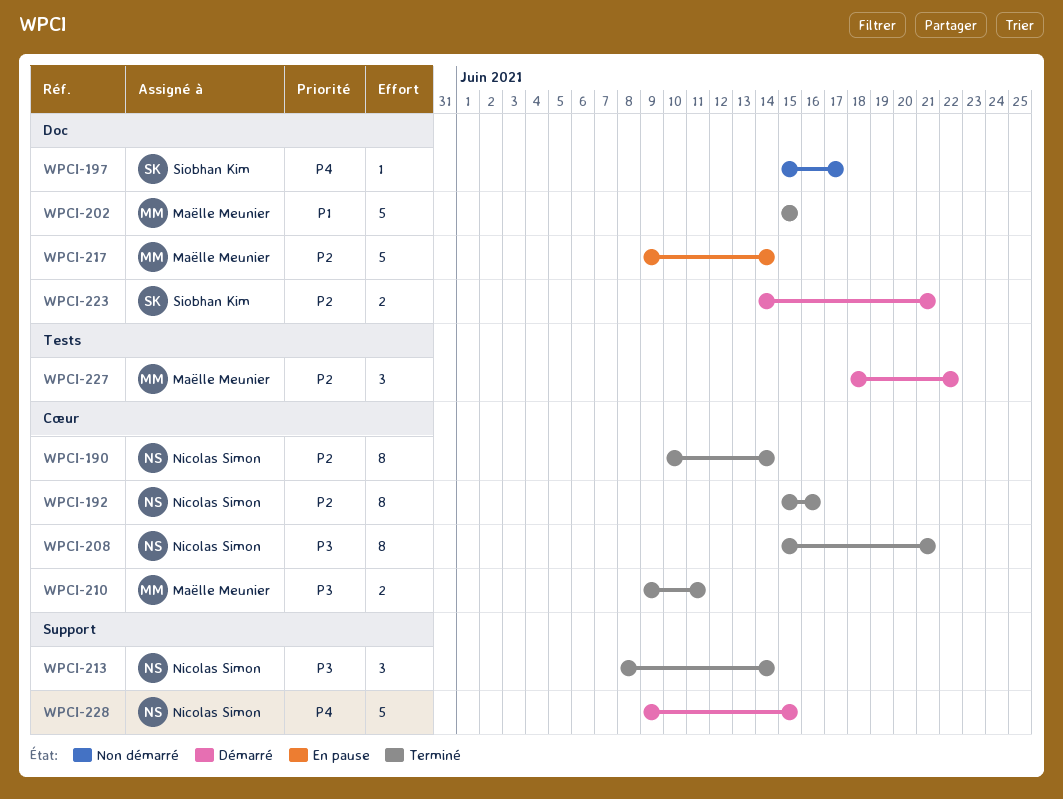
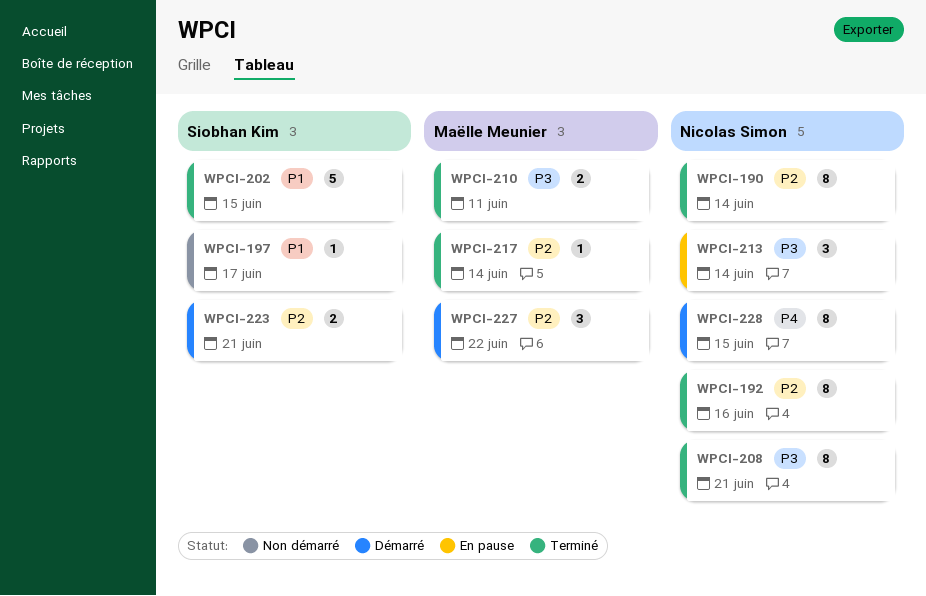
WPCI-197, priority: P4 -> P1
WPCI-202, owner: Maëlle Meunier -> Siobhan Kim
WPCI-213, status: Terminé -> En pause
WPCI-217, status: En pause -> Terminé
WPCI-217, estimate: 5 -> 1
WPCI-228, estimate: 5 -> 8

